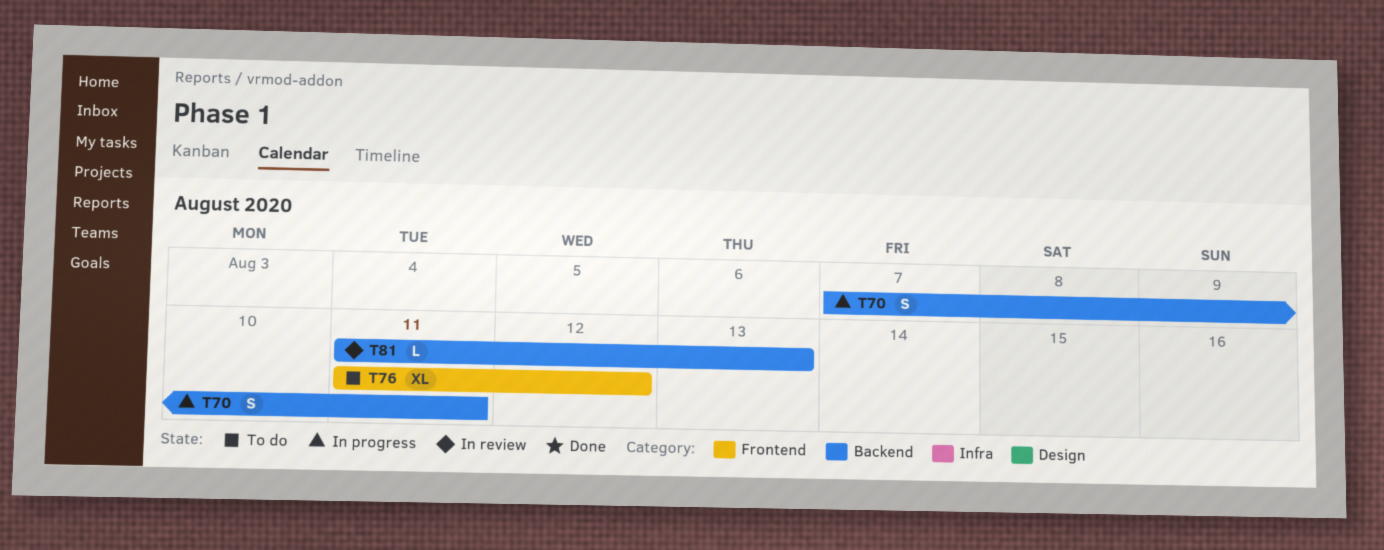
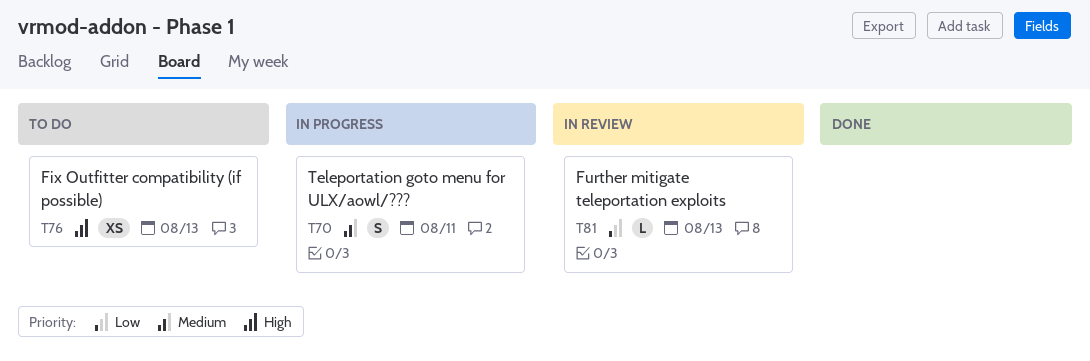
T76, estimate: XL -> XS
T76, due: Aug 12 -> Aug 13

